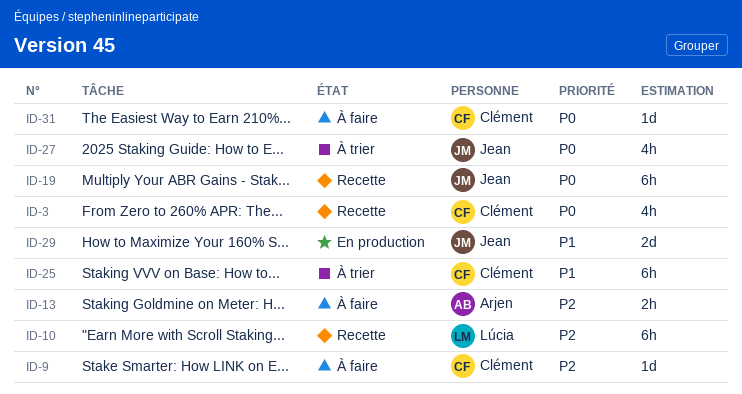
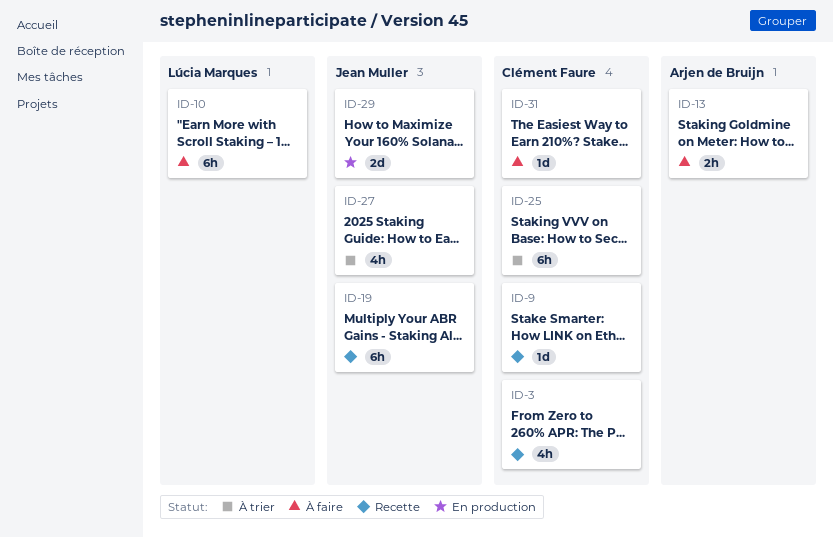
ID-9, status: À faire -> Recette
ID-10, status: Recette -> À faire

